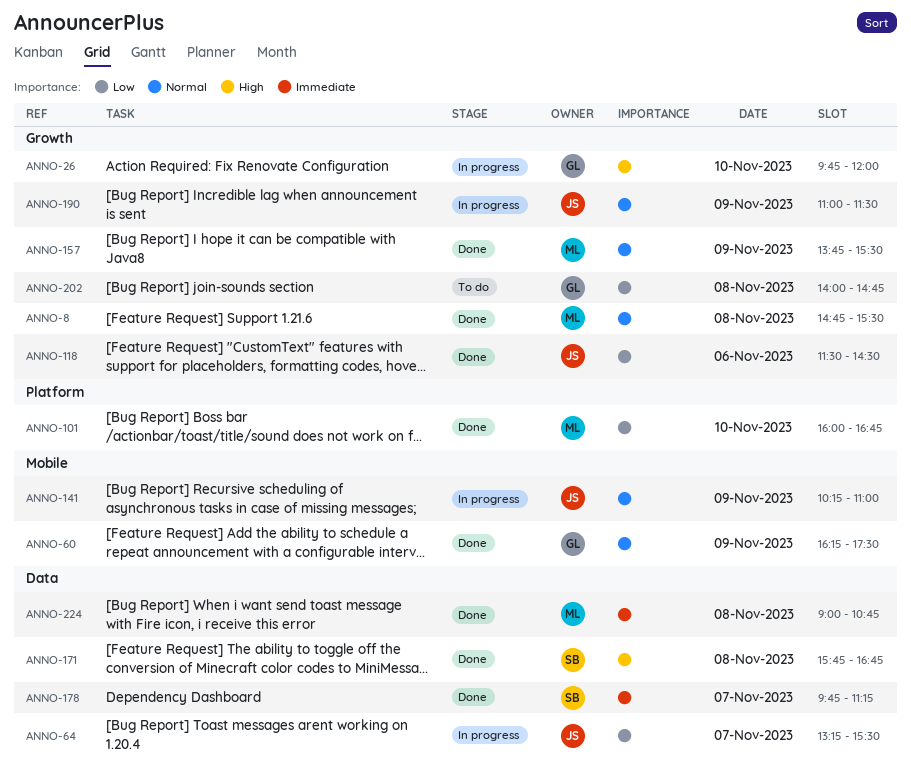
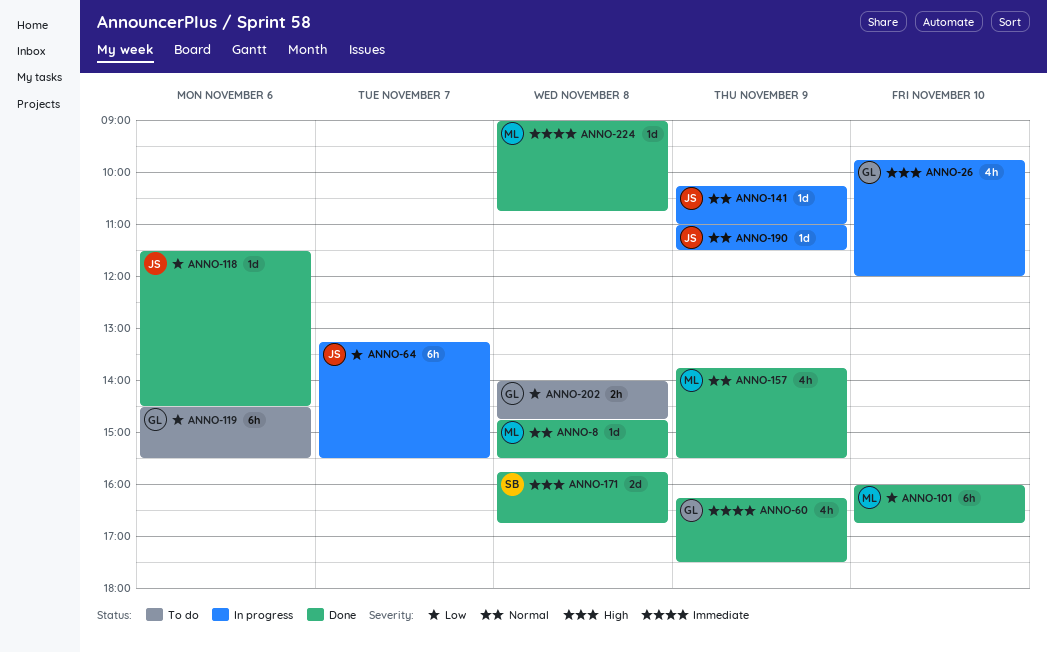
ANNO-60, priority: Normal -> Immediate
ANNO-119: none -> present
ANNO-178: present -> none

